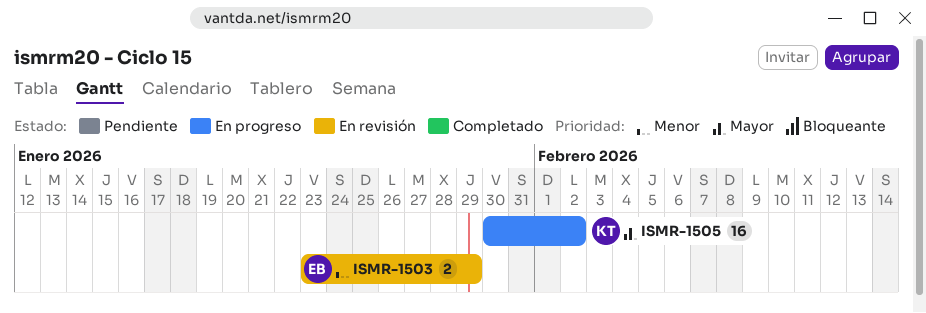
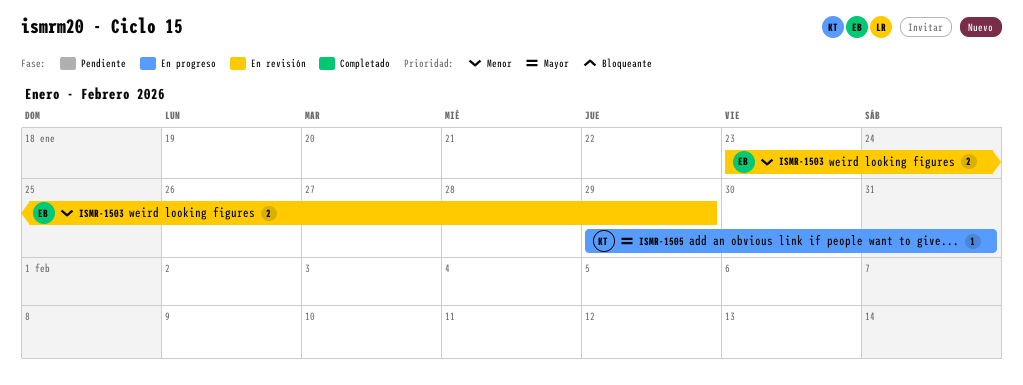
ISMR-1505, estimate: 16 -> 1
ISMR-1505, start: Jan 30 -> Jan 29
ISMR-1505, due: Feb 2 -> Jan 31

